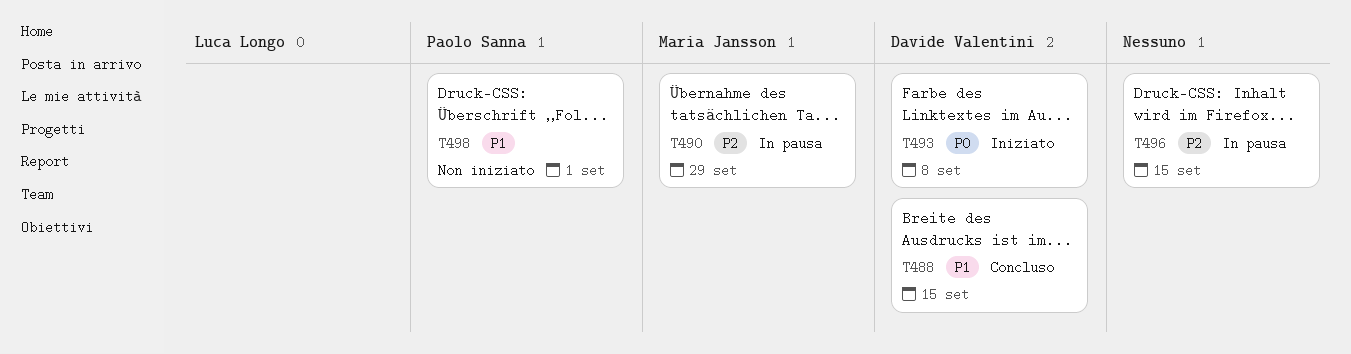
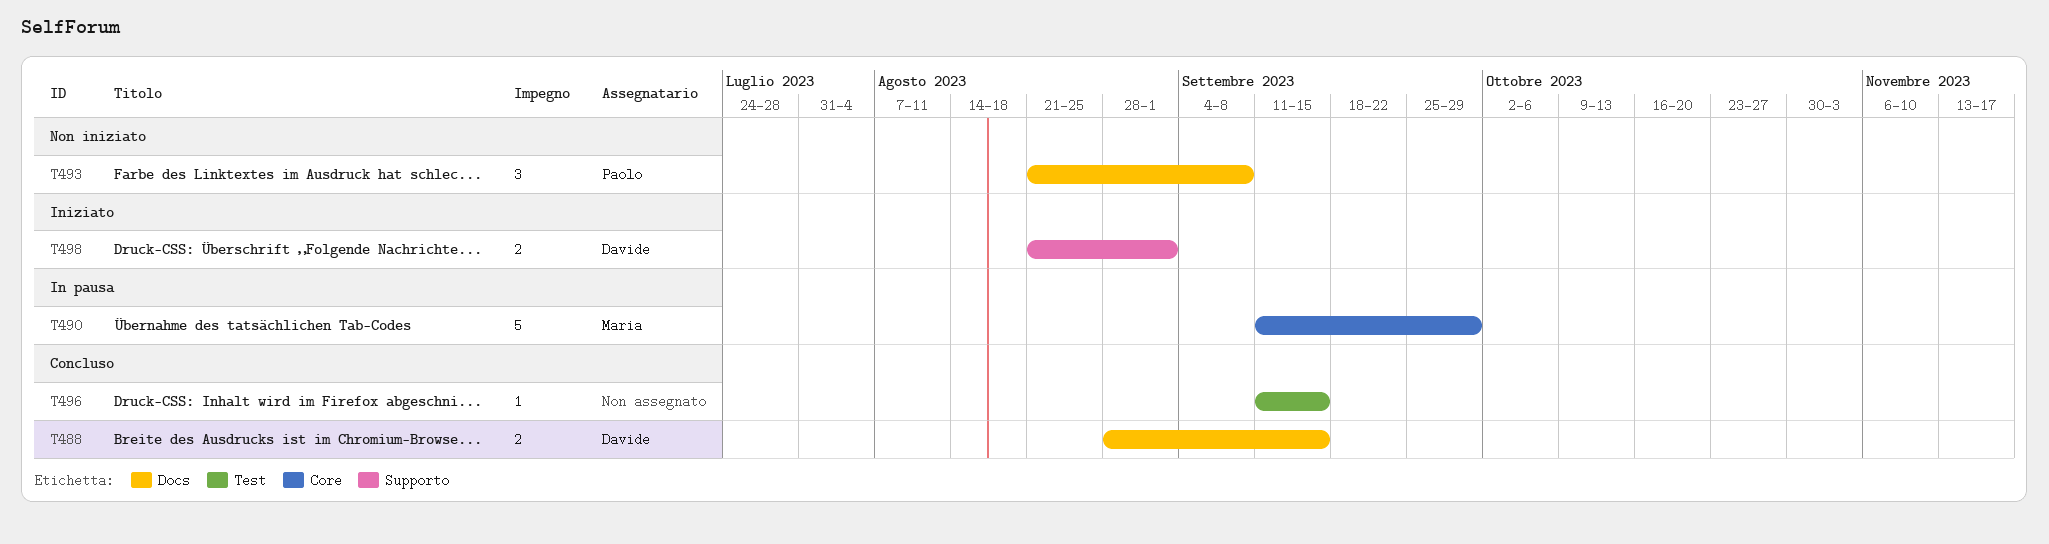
T493, status: Iniziato -> Non iniziato
T493, owner: Davide Valentini -> Paolo Sanna
T496, status: In pausa -> Concluso
T498, status: Non iniziato -> Iniziato
T498, owner: Paolo Sanna -> Davide Valentini

